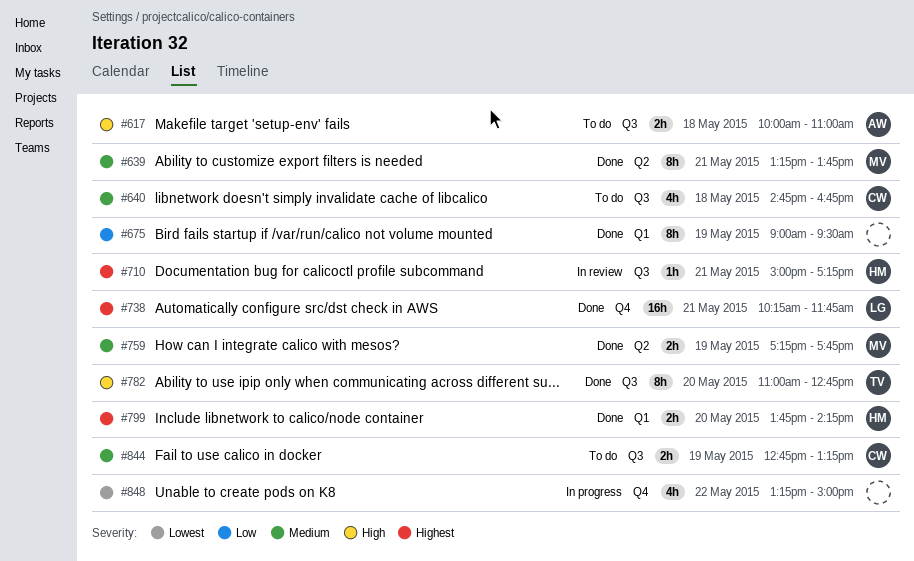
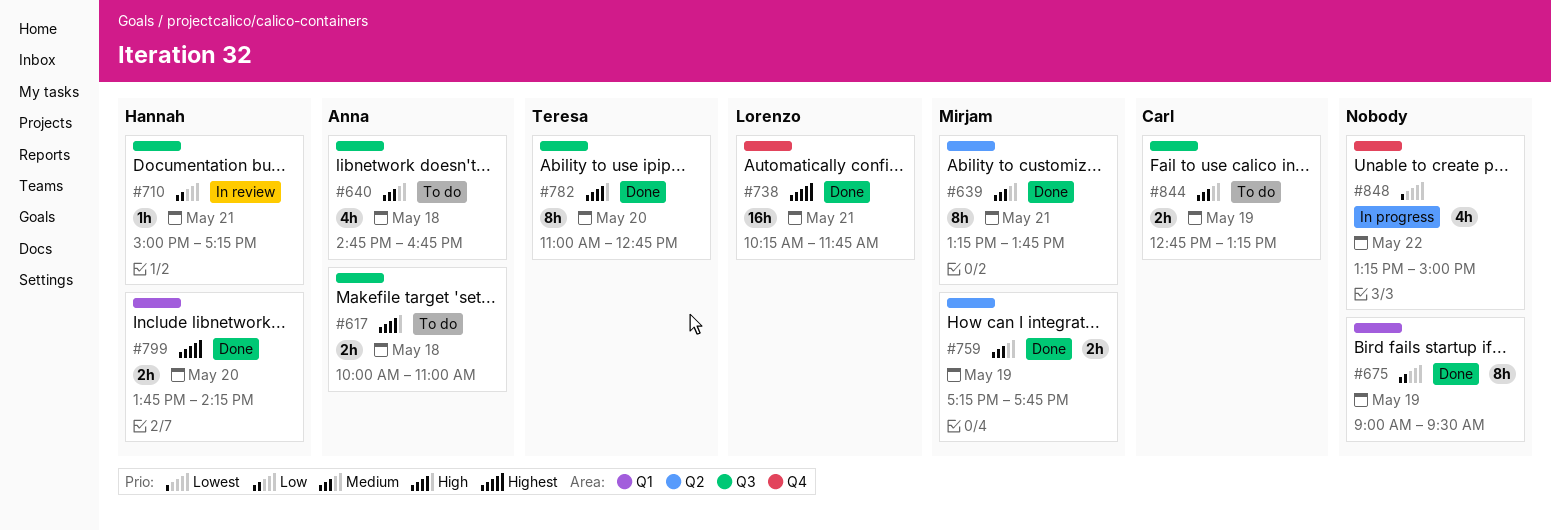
#640, owner: Carl -> Anna
#710, priority: Highest -> Low

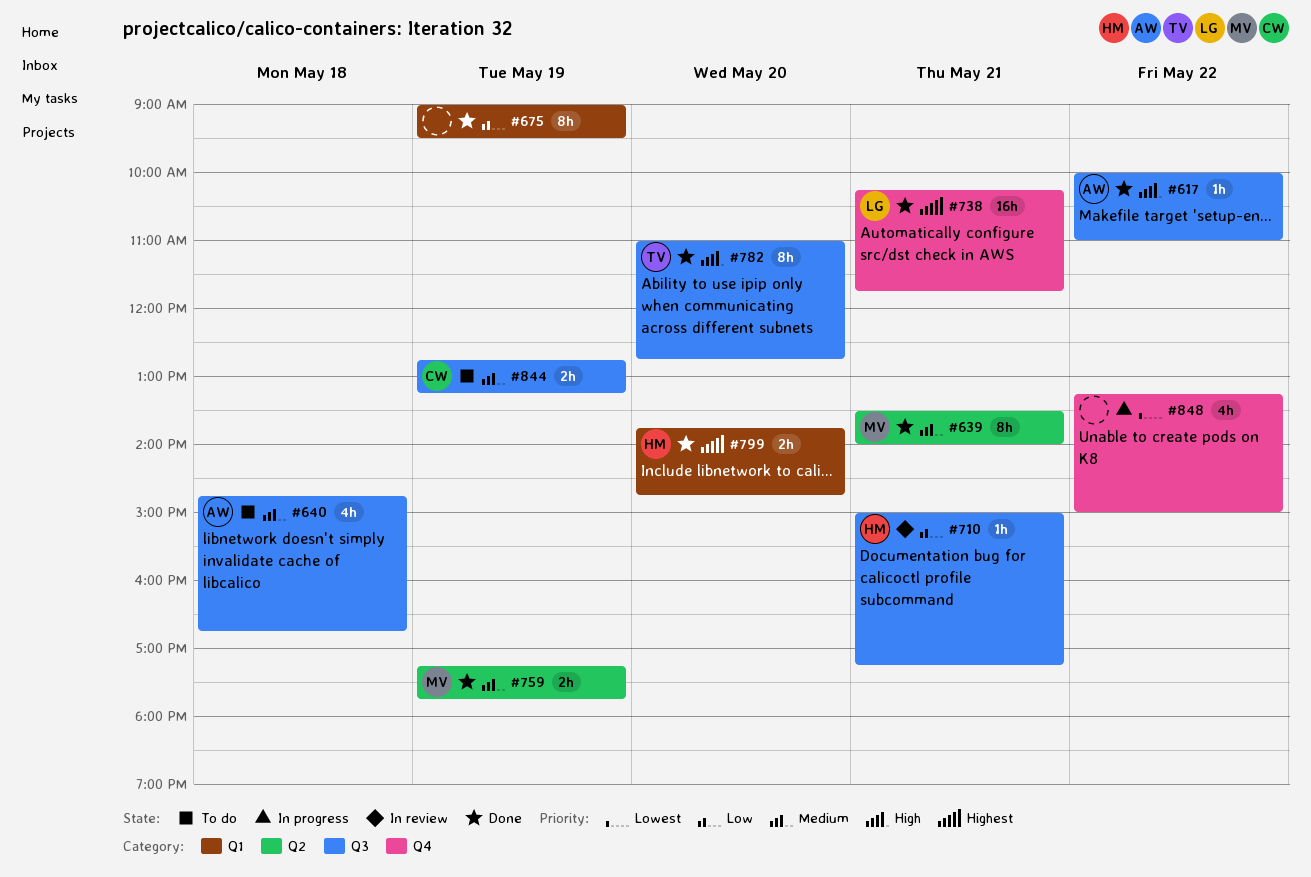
#617, status: To do -> Done
#617, estimate: 2h -> 1h
#617, day: May 18 -> May 22
#639, begins: 13:15 -> 13:30
#639, ends: 13:45 -> 14:00
#799, ends: 14:15 -> 14:45

